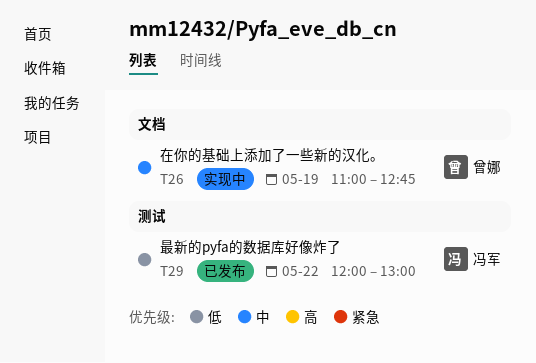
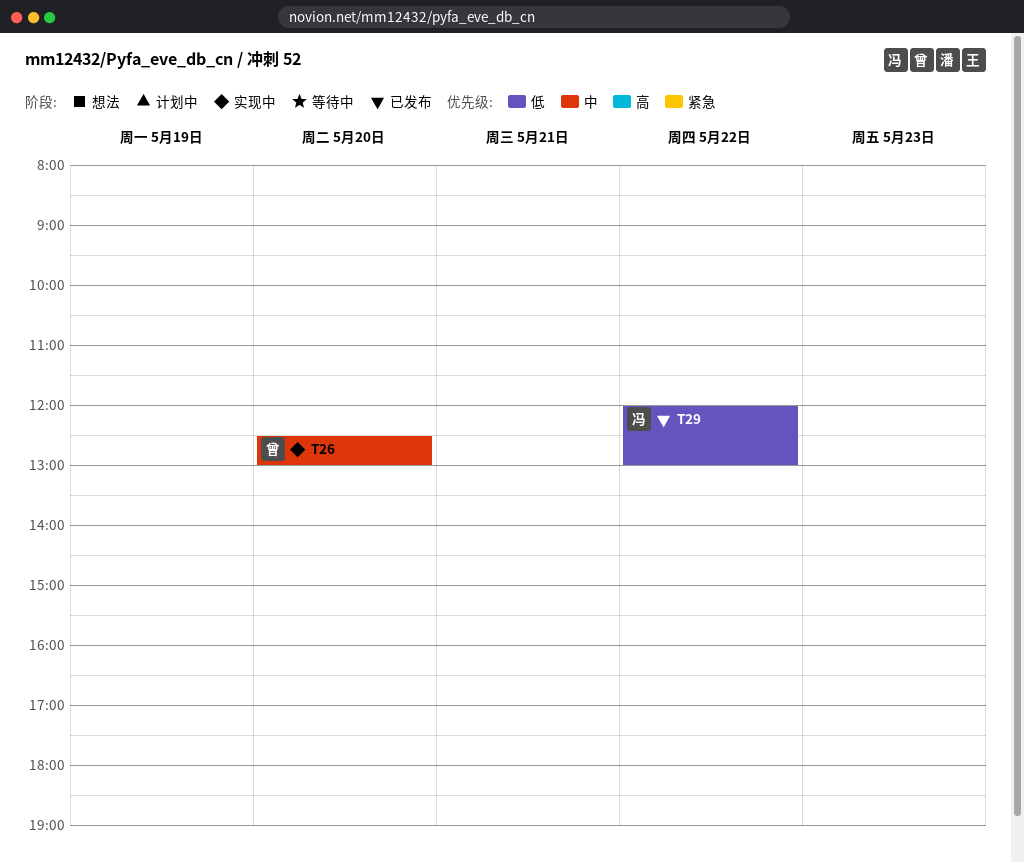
T26, day: May 19 -> May 20
T26, begins: 11:00 -> 12:30
T26, ends: 12:45 -> 13:00

